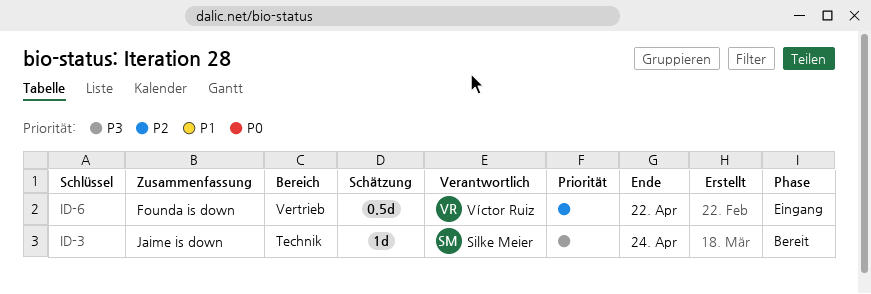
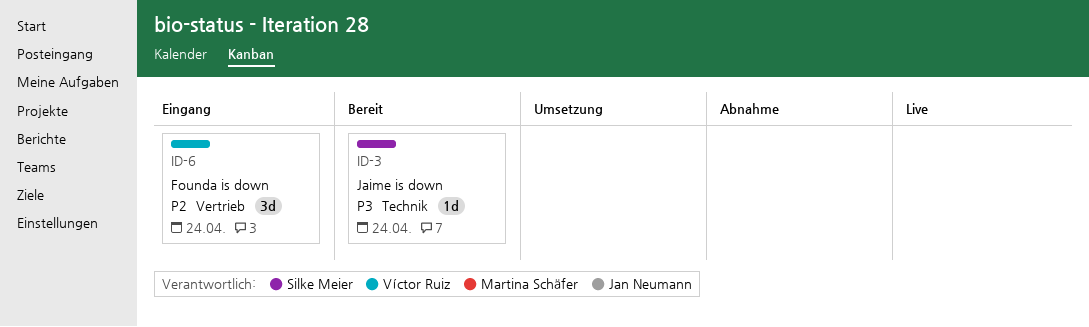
ID-6, estimate: 0.5d -> 3d
ID-6, due: Apr 22 -> Apr 24

